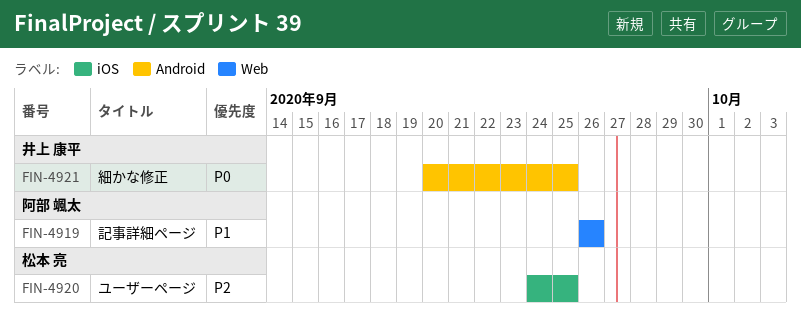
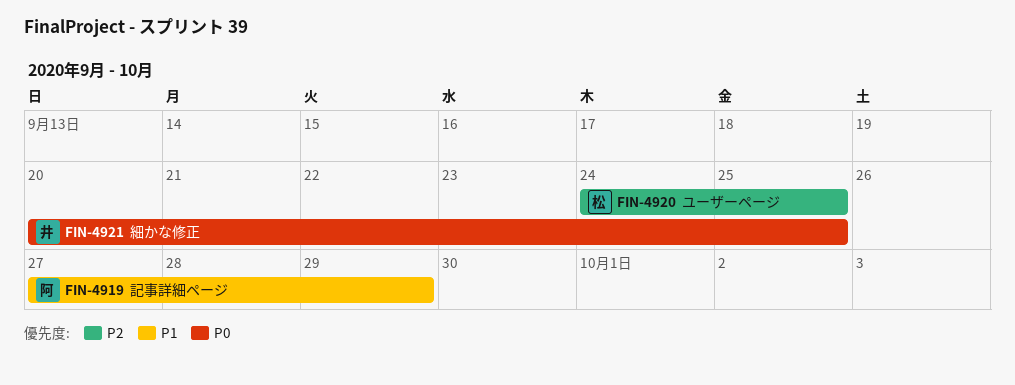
FIN-4919, start: Sep 26 -> Sep 27
FIN-4919, due: Sep 26 -> Sep 29

